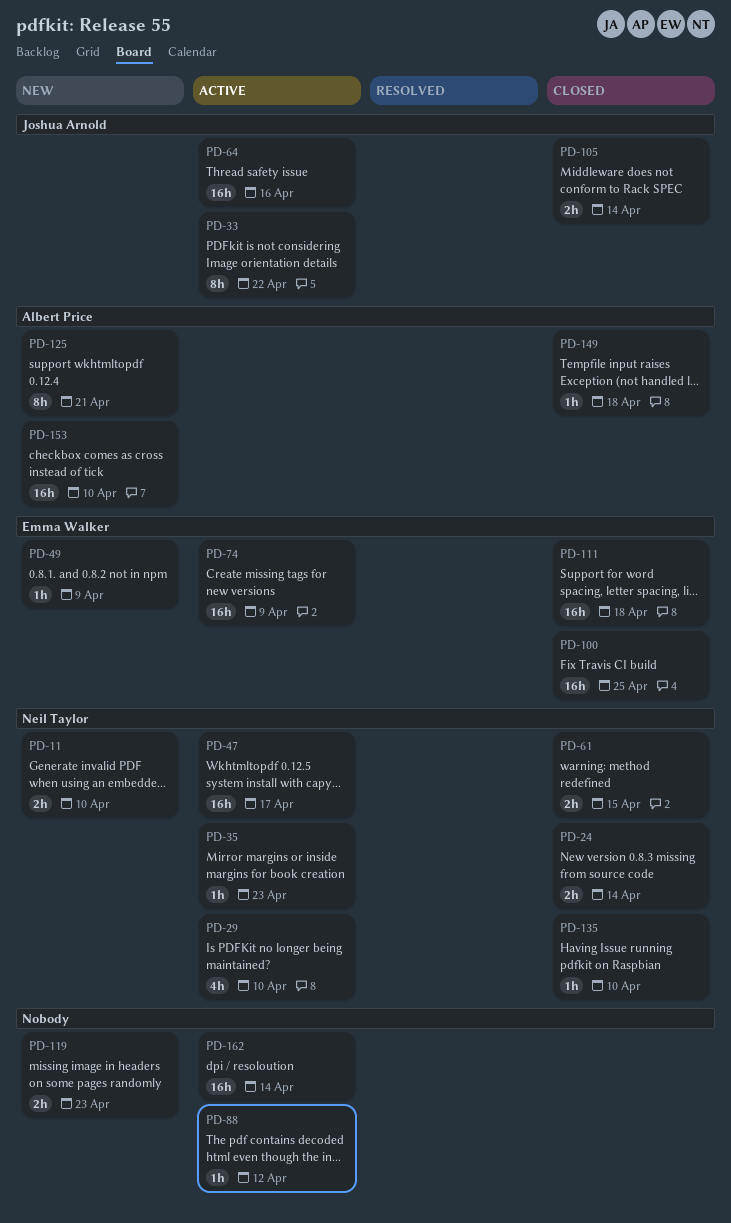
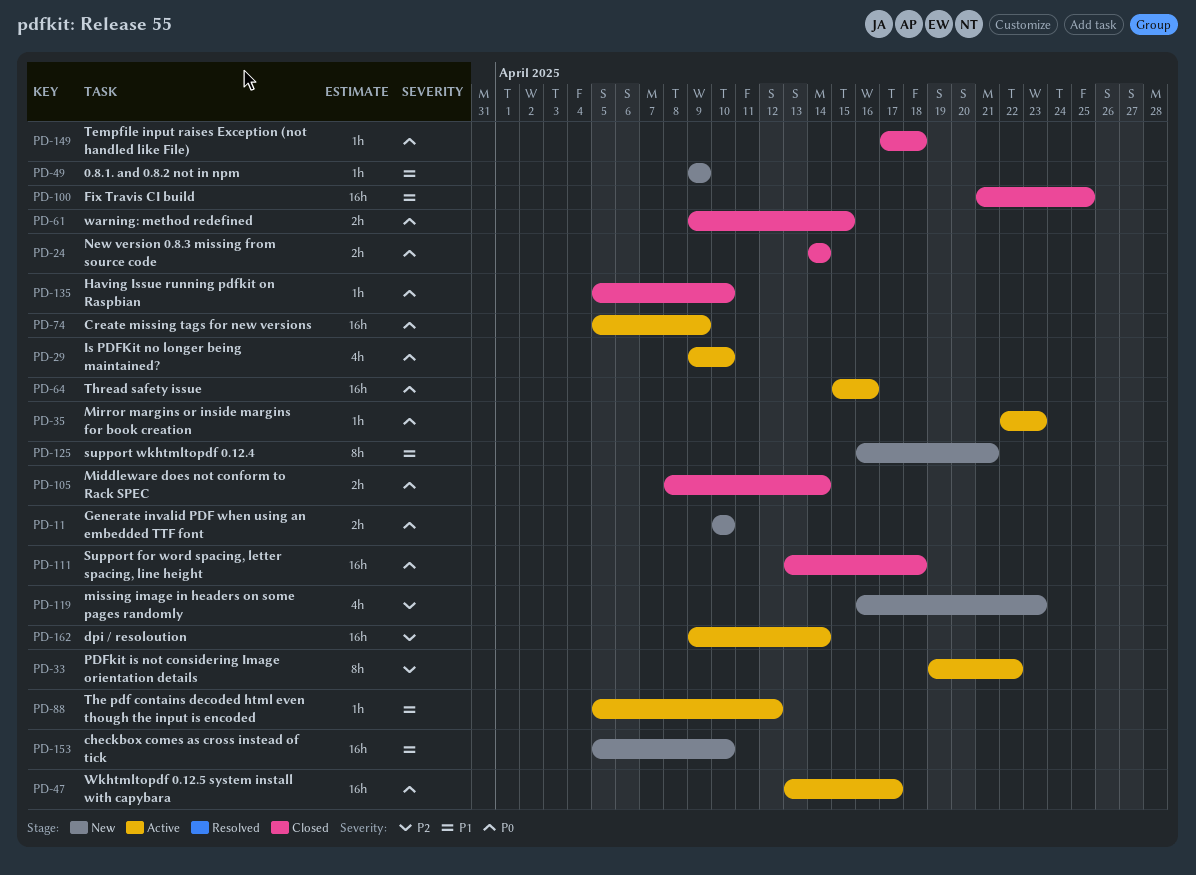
PD-119, estimate: 2h -> 4h

